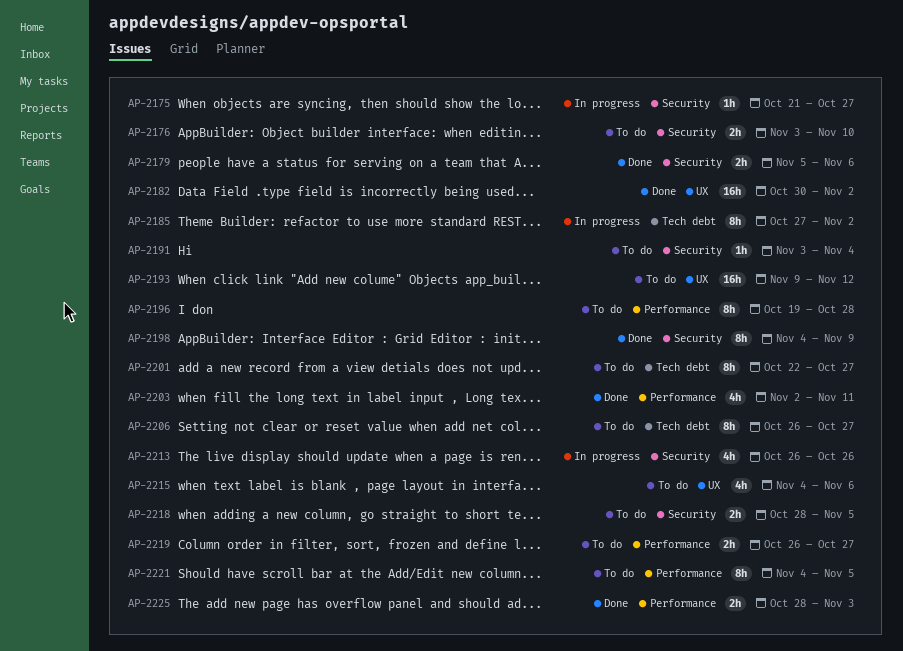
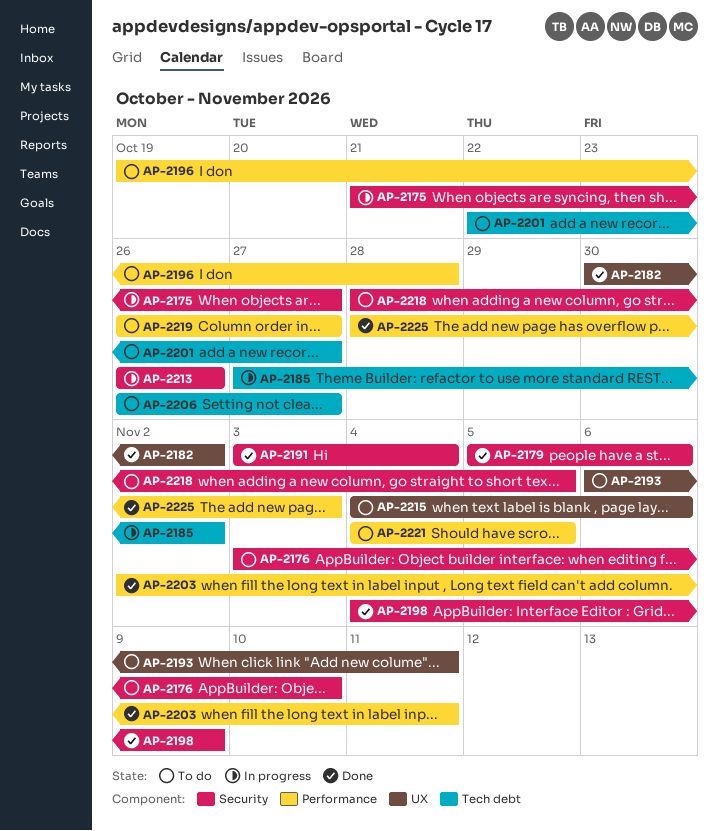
AP-2191, status: To do -> Done
AP-2193, start: Nov 9 -> Nov 6
AP-2193, due: Nov 12 -> Nov 11

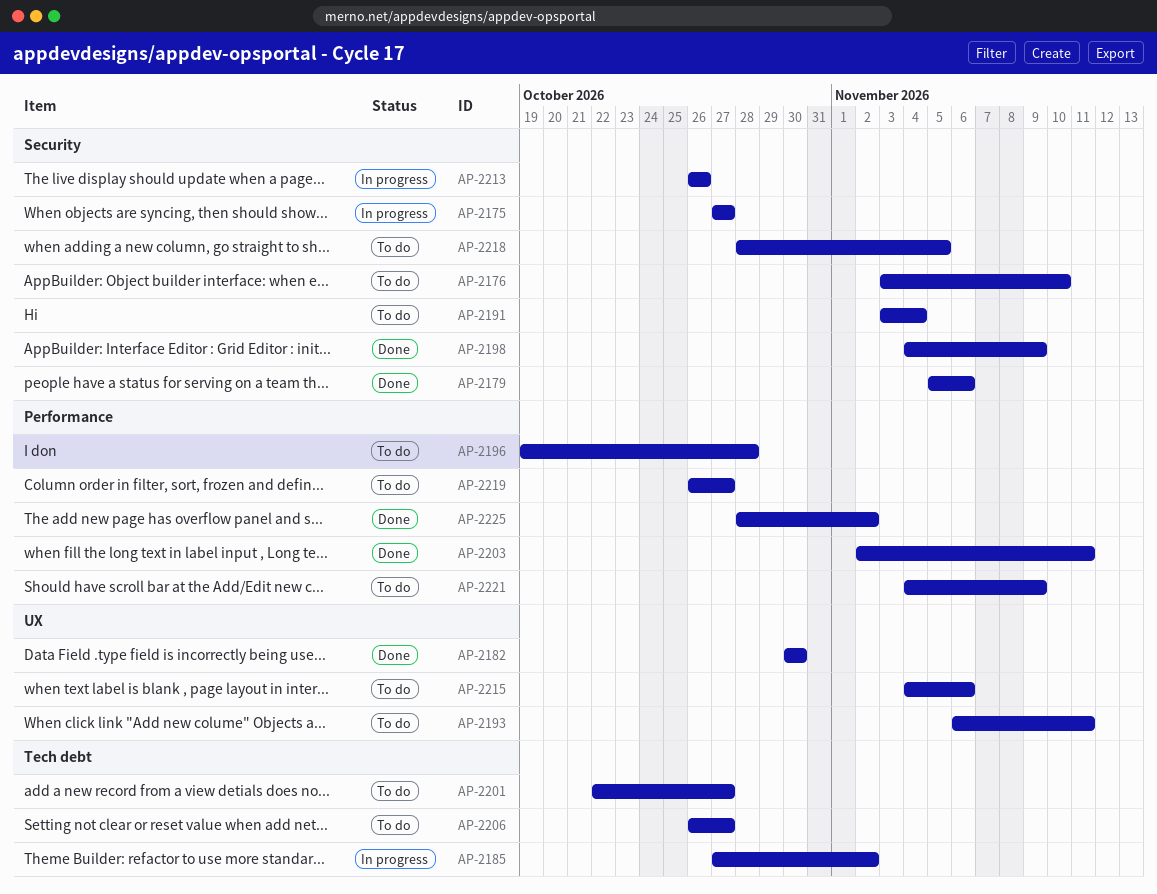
AP-2175, start: Oct 21 -> Oct 27
AP-2182, due: Nov 2 -> Oct 30
AP-2191, status: Done -> To do
AP-2221, due: Nov 5 -> Nov 9
AP-2225, due: Nov 3 -> Nov 2

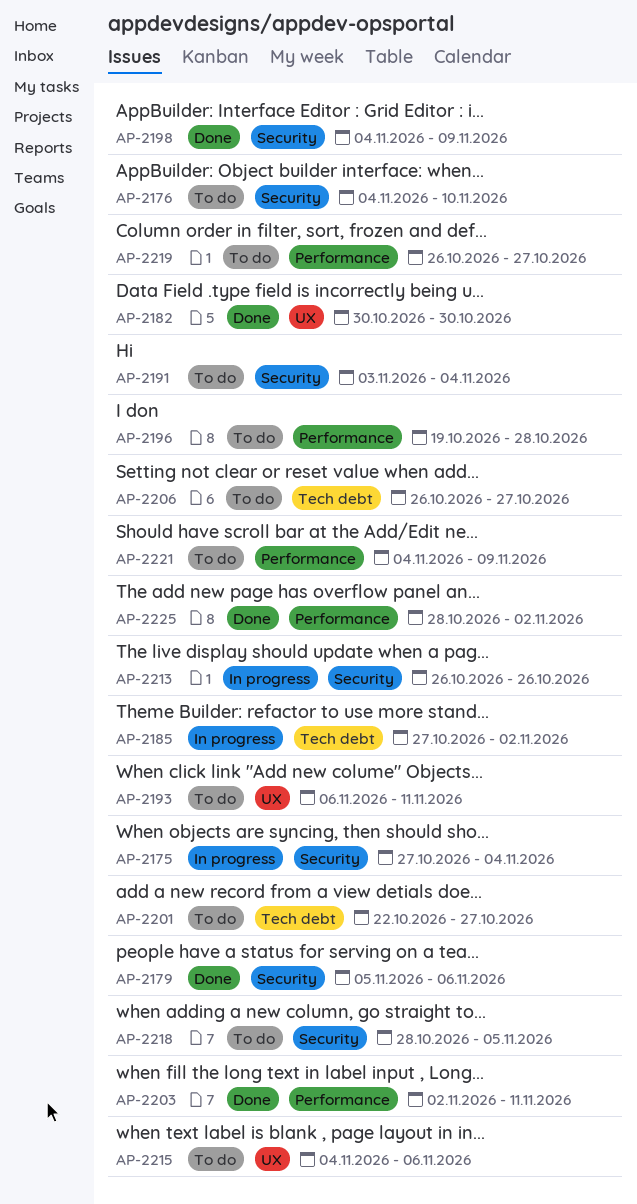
AP-2175, due: Oct 27 -> Nov 4
AP-2176, start: Nov 3 -> Nov 4

